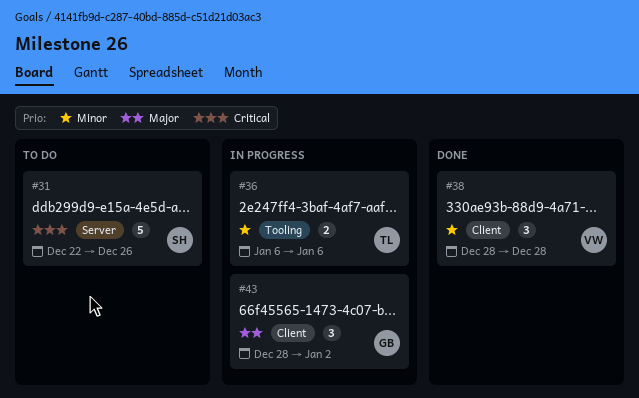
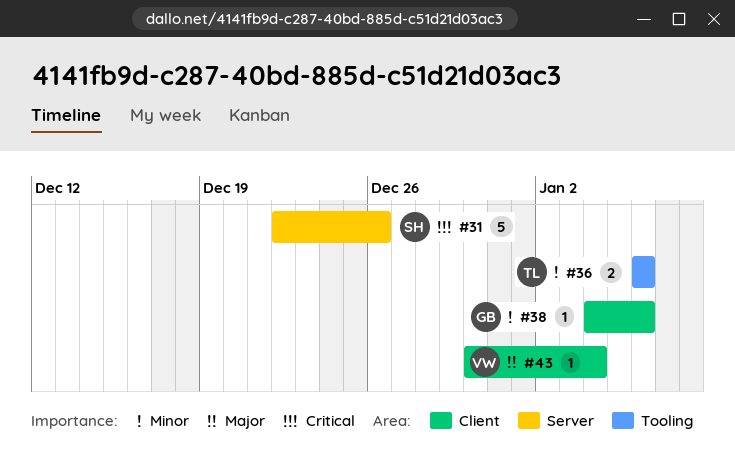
#38, owner: VW -> GB
#38, estimate: 3 -> 1
#38, start: Dec 28 -> Jan 4
#38, due: Dec 28 -> Jan 6
#43, owner: GB -> VW
#43, estimate: 3 -> 1
#43, start: Dec 28 -> Dec 30
#43, due: Jan 2 -> Jan 4

